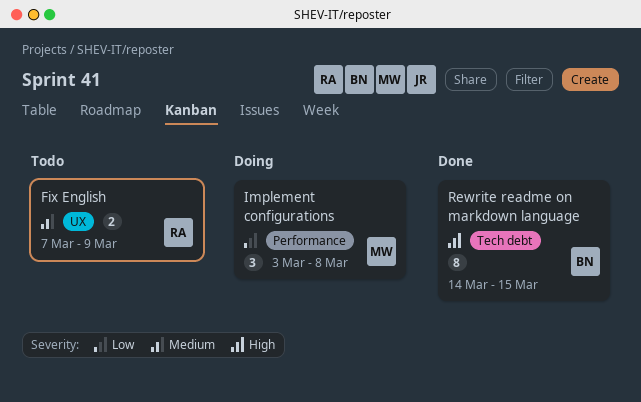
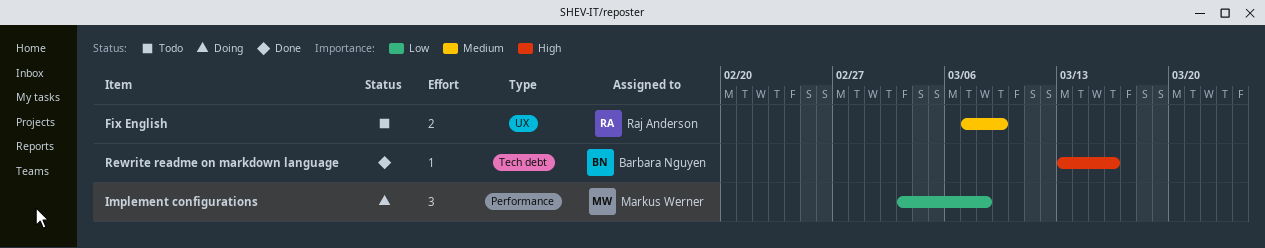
Rewrite readme on markdown language, estimate: 8 -> 1
Rewrite readme on markdown language, start: Mar 14 -> Mar 13
Rewrite readme on markdown language, due: Mar 15 -> Mar 16

